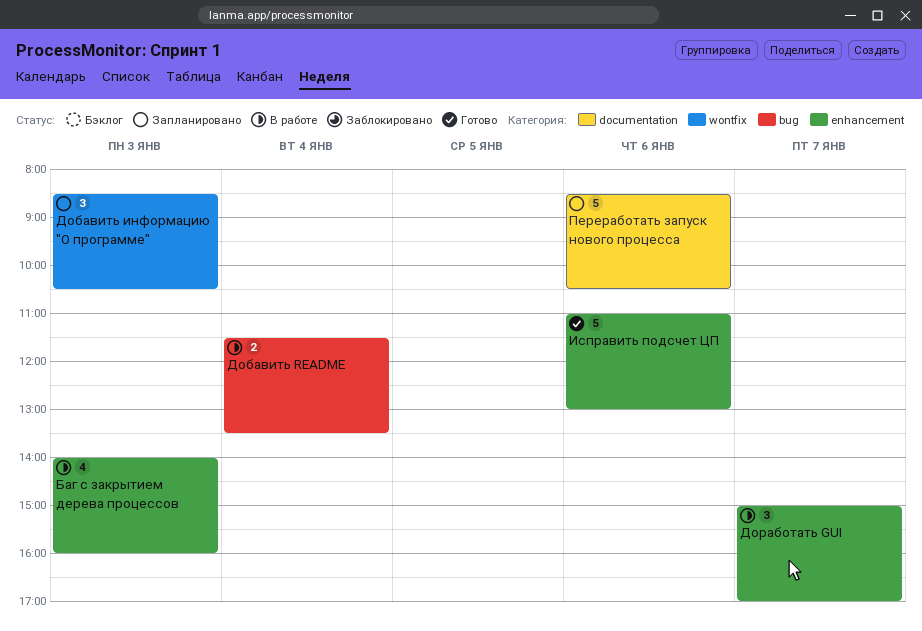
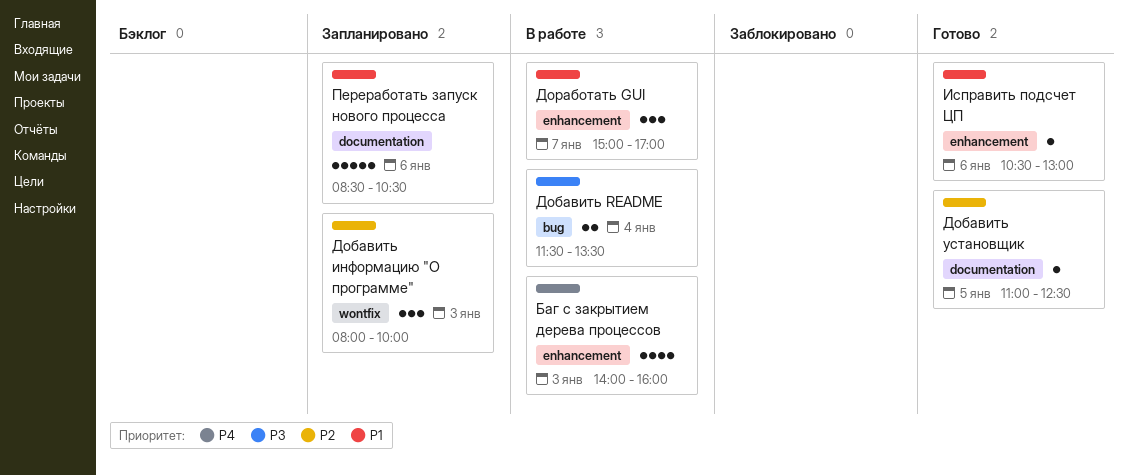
Добавить информацию "О программе", begins: 08:30 -> 08:00
Добавить информацию "О программе", ends: 10:30 -> 10:00
Добавить установщик: none -> present
Исправить подсчет ЦП, estimate: 5 -> 1
Исправить подсчет ЦП, begins: 11:00 -> 10:30

